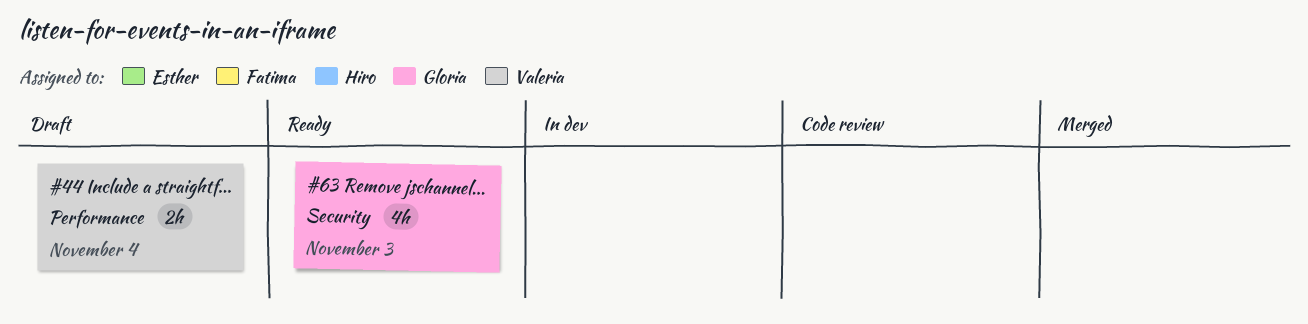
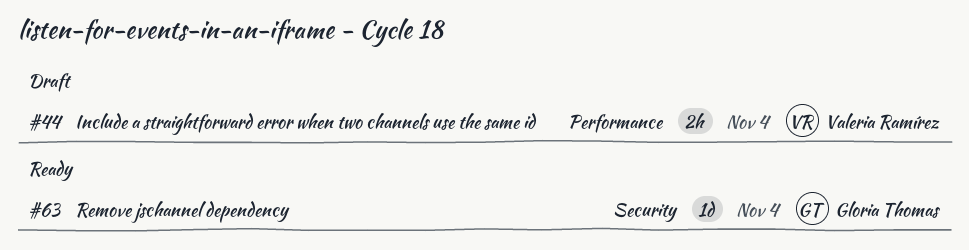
#63, estimate: 4h -> 1d
#63, due: Nov 3 -> Nov 4

